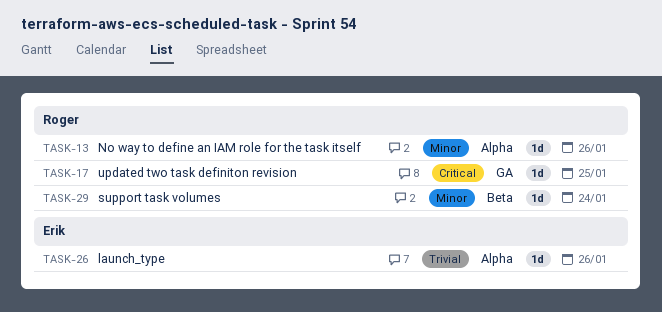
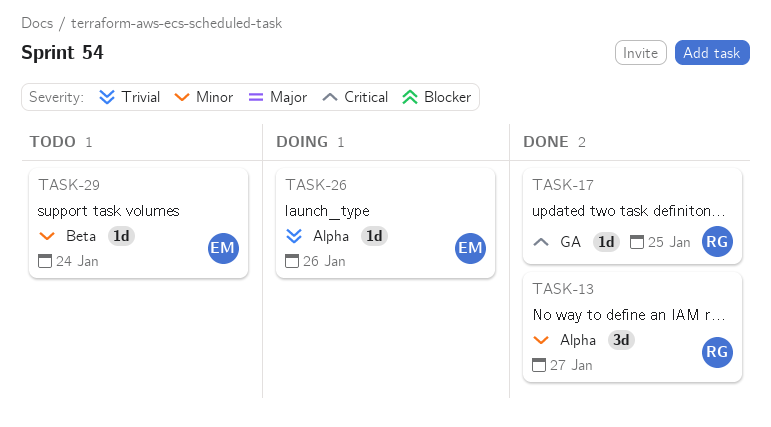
TASK-13, estimate: 1d -> 3d
TASK-13, due: Jan 26 -> Jan 27
TASK-29, owner: Roger -> Erik

